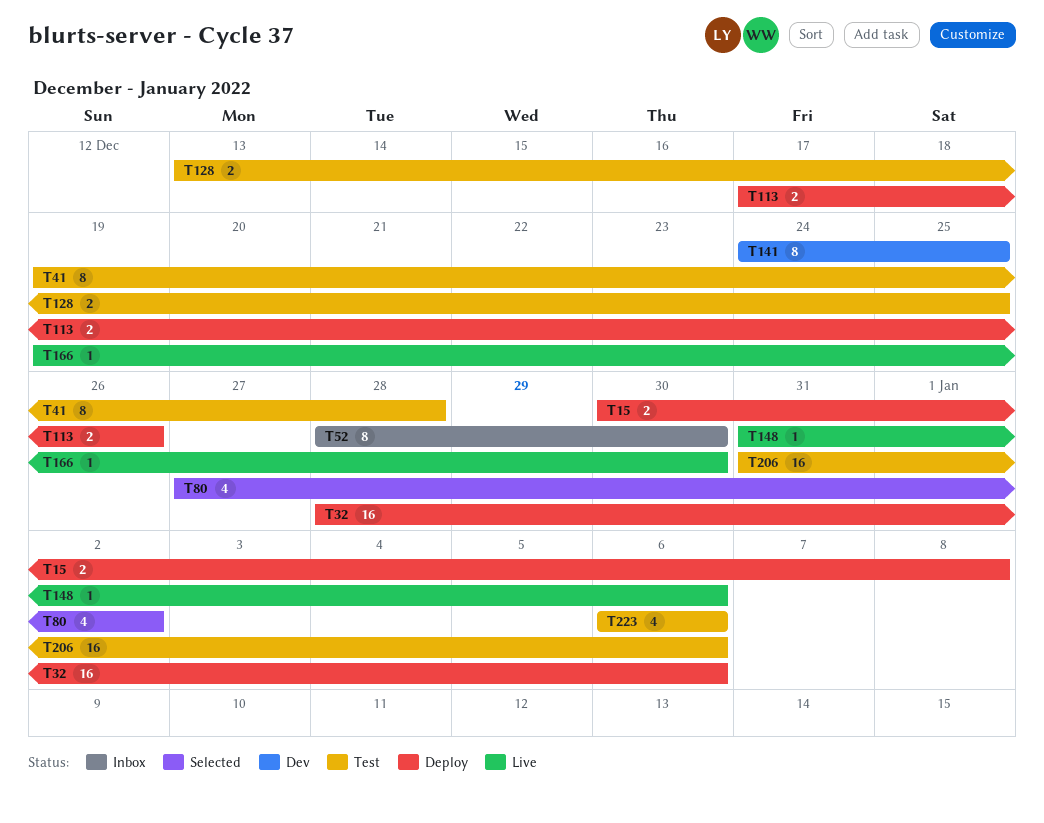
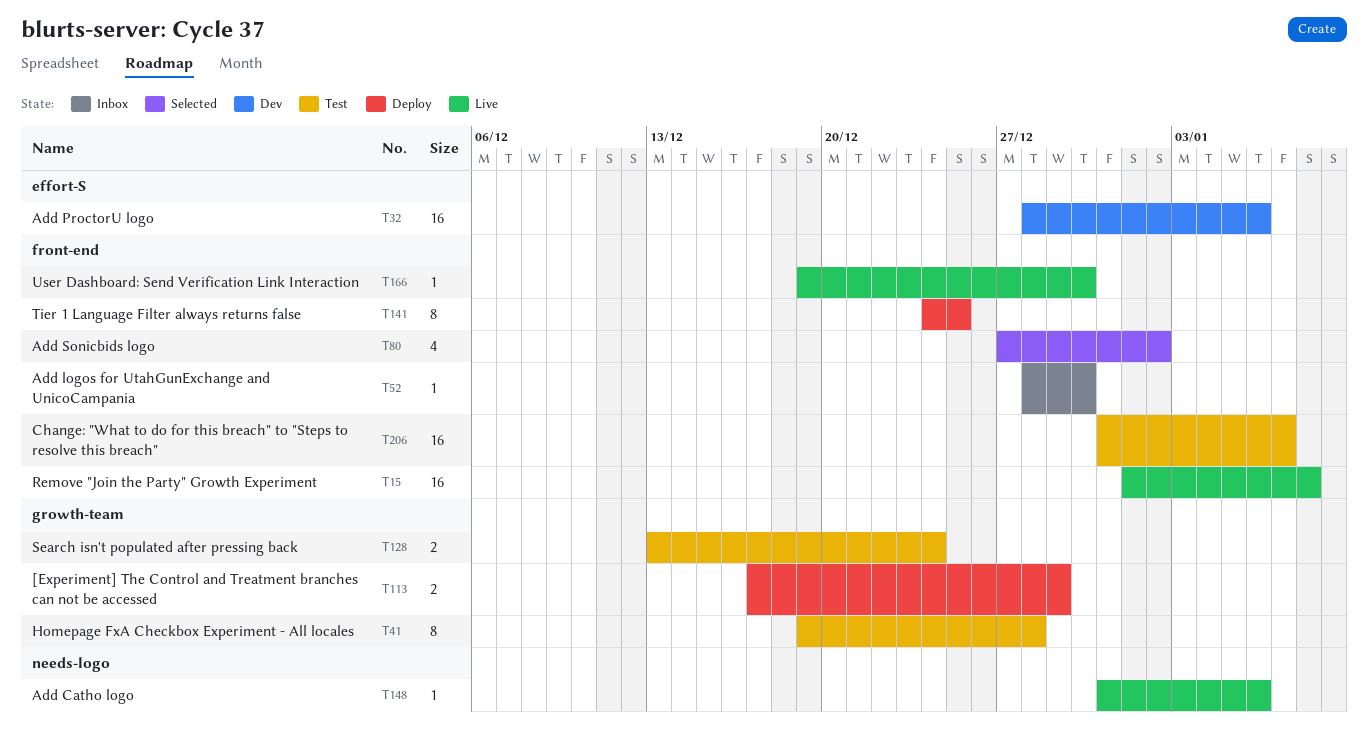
T15, status: Deploy -> Live
T15, estimate: 2 -> 16
T15, start: Dec 30 -> Jan 1
T32, status: Deploy -> Dev
T52, estimate: 8 -> 1
T113, due: Dec 26 -> Dec 29
T128, due: Dec 25 -> Dec 24
T141, status: Dev -> Deploy
T206, due: Jan 6 -> Jan 7
T223: present -> none

